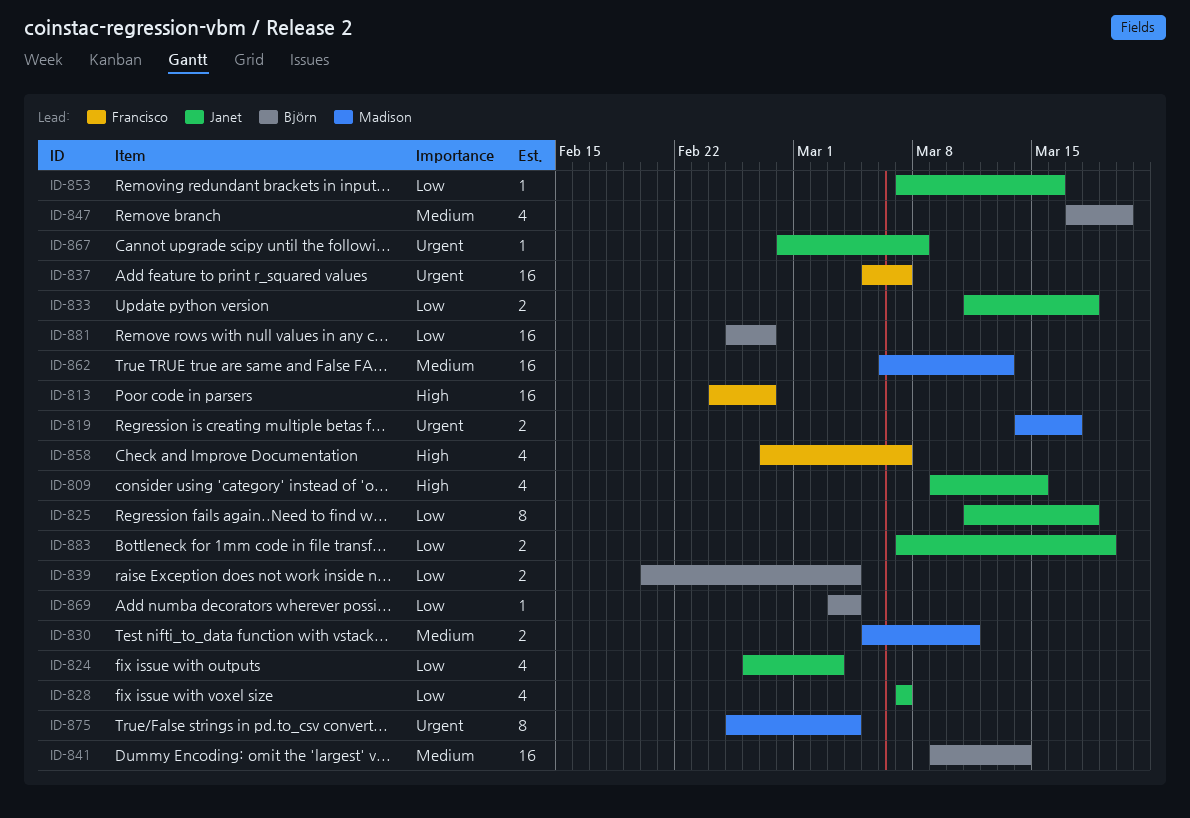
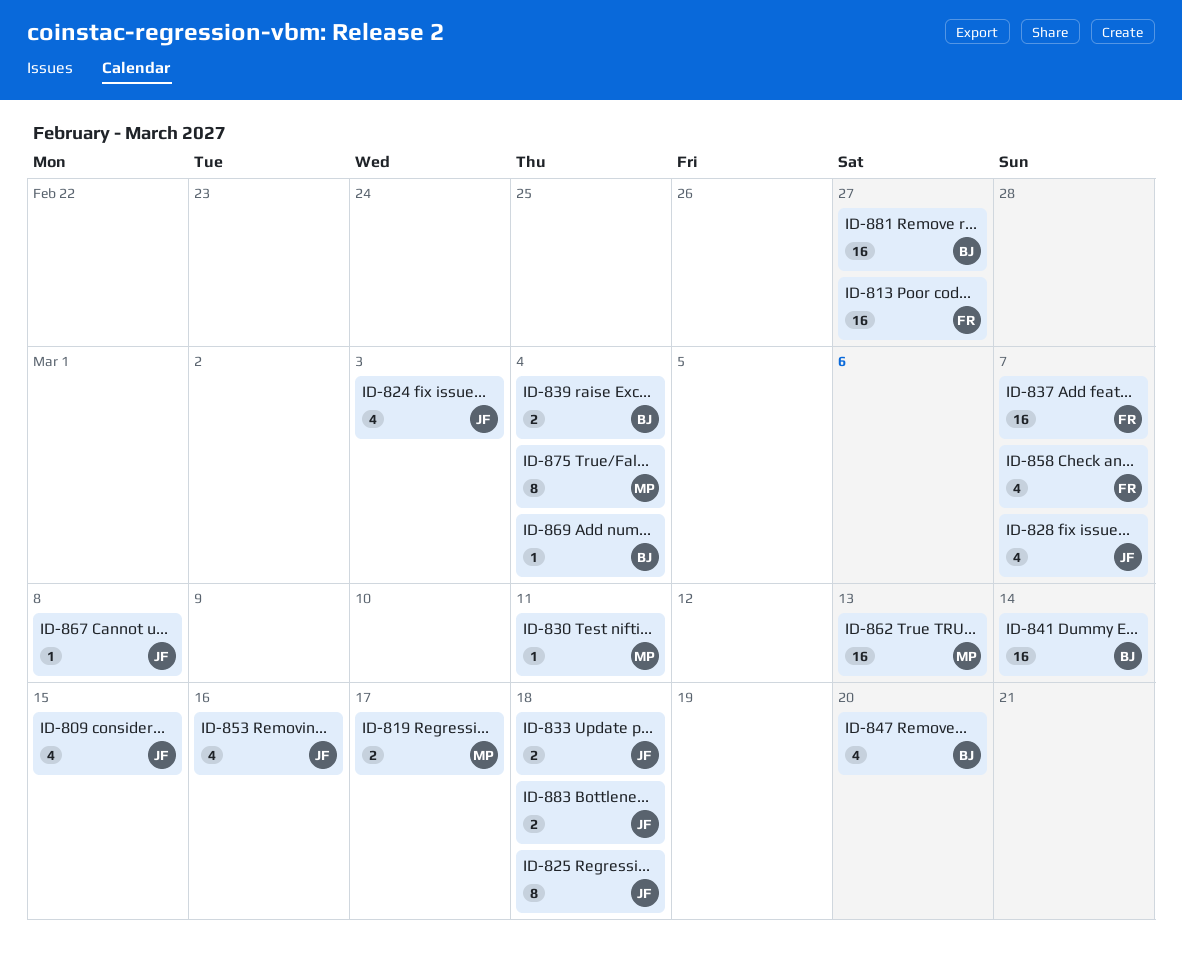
ID-830, estimate: 2 -> 1
ID-853, estimate: 1 -> 4
ID-883, due: Mar 19 -> Mar 18

